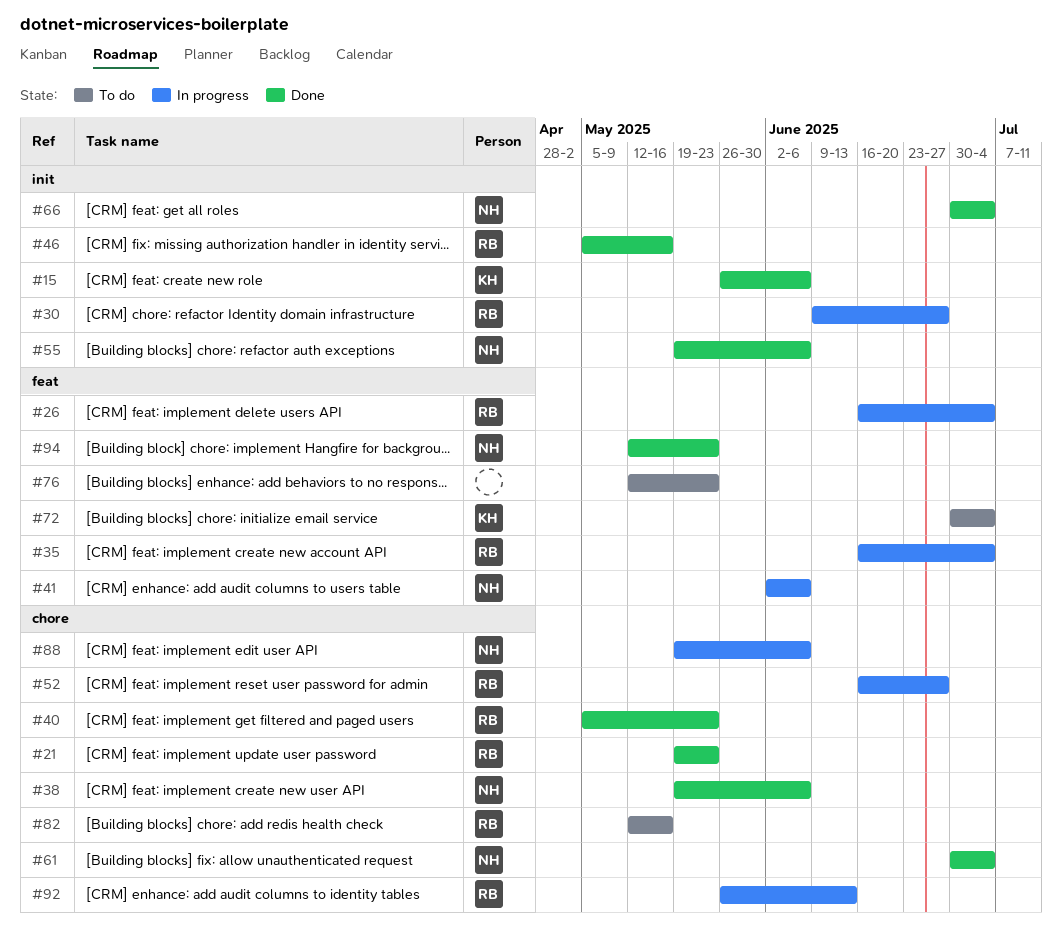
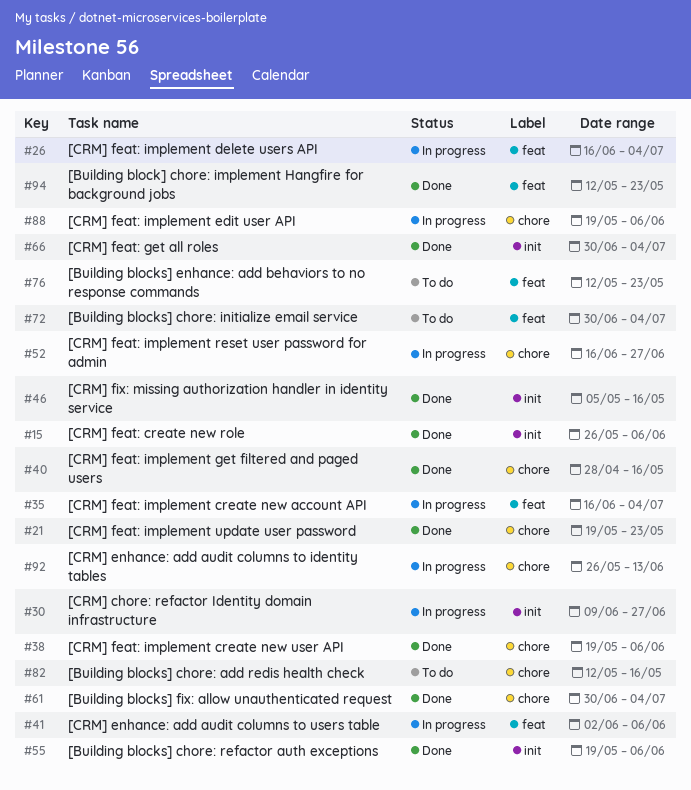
#40, start: May 5 -> Apr 28
#40, due: May 23 -> May 16

